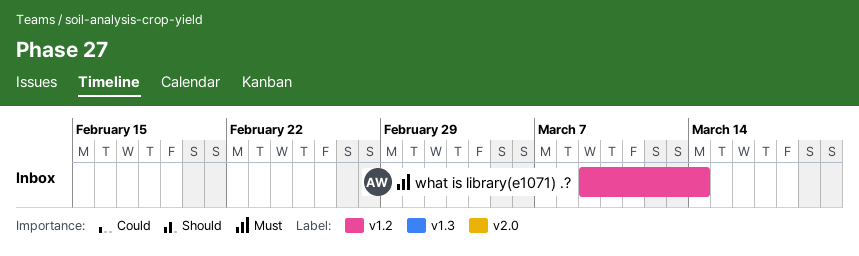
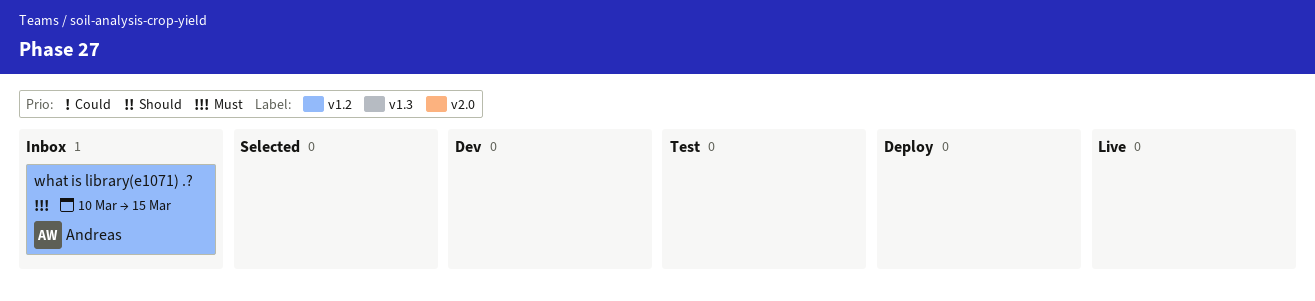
what is library(e1071) .?, start: Mar 9 -> Mar 10
what is library(e1071) .?, due: Mar 14 -> Mar 15

